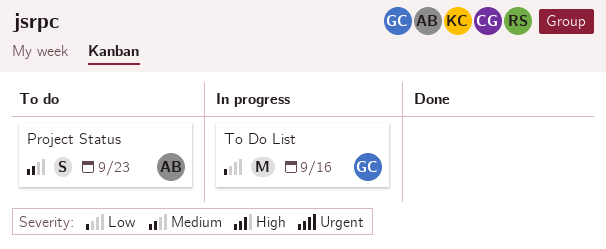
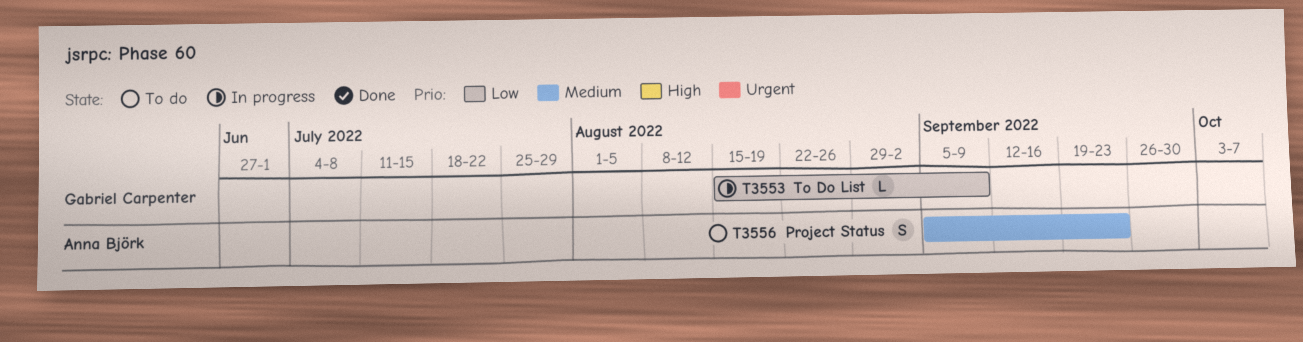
To Do List, estimate: M -> L
To Do List, due: Sep 16 -> Sep 9

